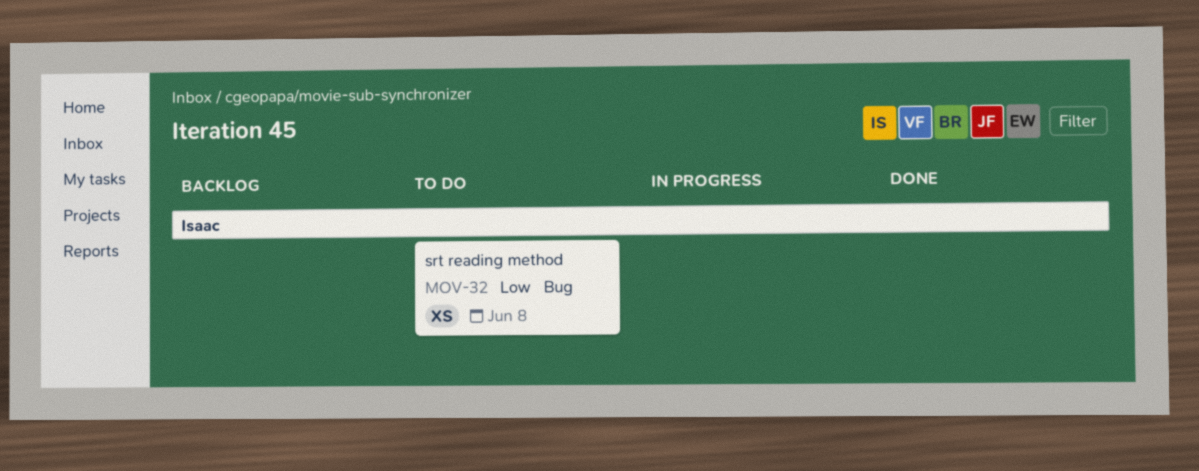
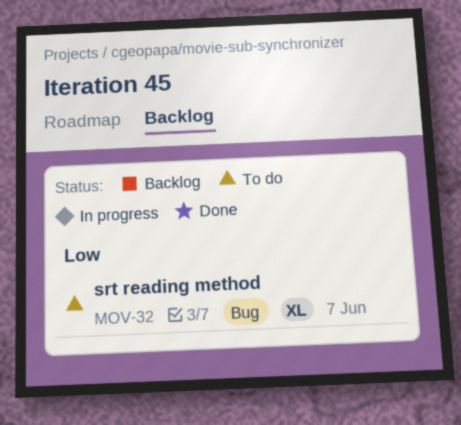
MOV-32, estimate: XS -> XL
MOV-32, due: Jun 8 -> Jun 7

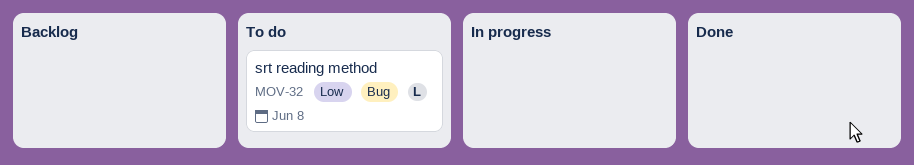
MOV-32, estimate: XL -> L
MOV-32, due: Jun 7 -> Jun 8

